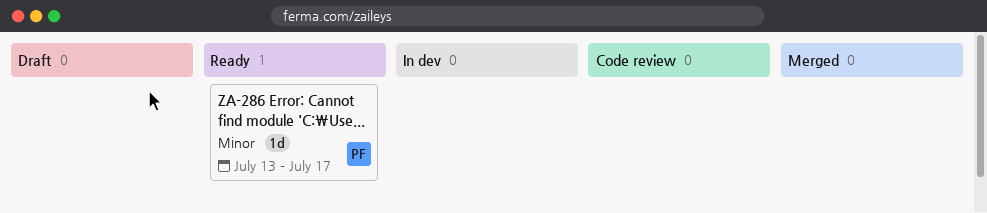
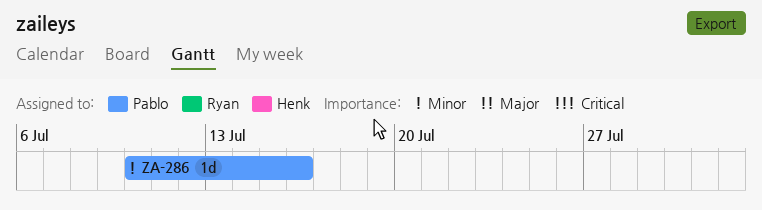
ZA-286, start: Jul 13 -> Jul 10
ZA-286, due: Jul 17 -> Jul 16

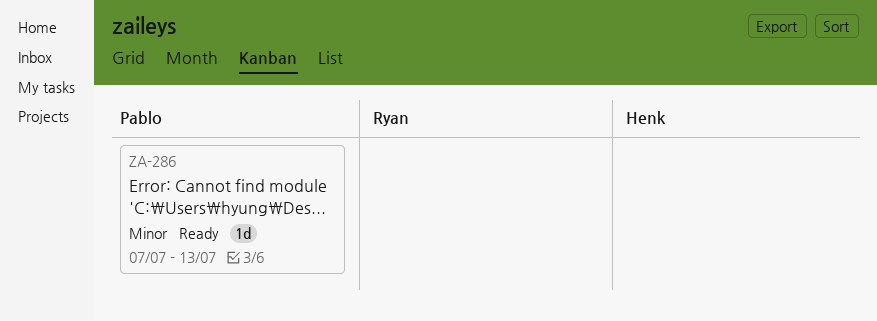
ZA-286, start: Jul 10 -> Jul 7
ZA-286, due: Jul 16 -> Jul 13

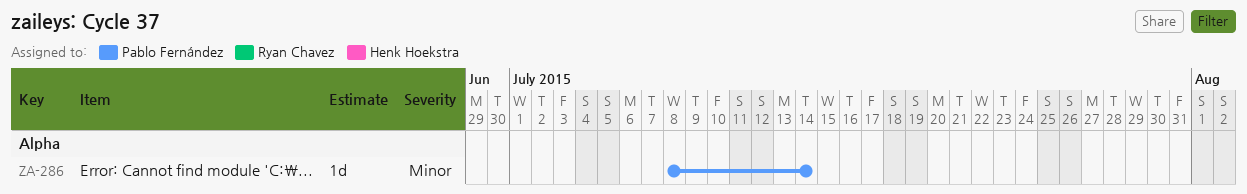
ZA-286, start: Jul 7 -> Jul 8
ZA-286, due: Jul 13 -> Jul 14

